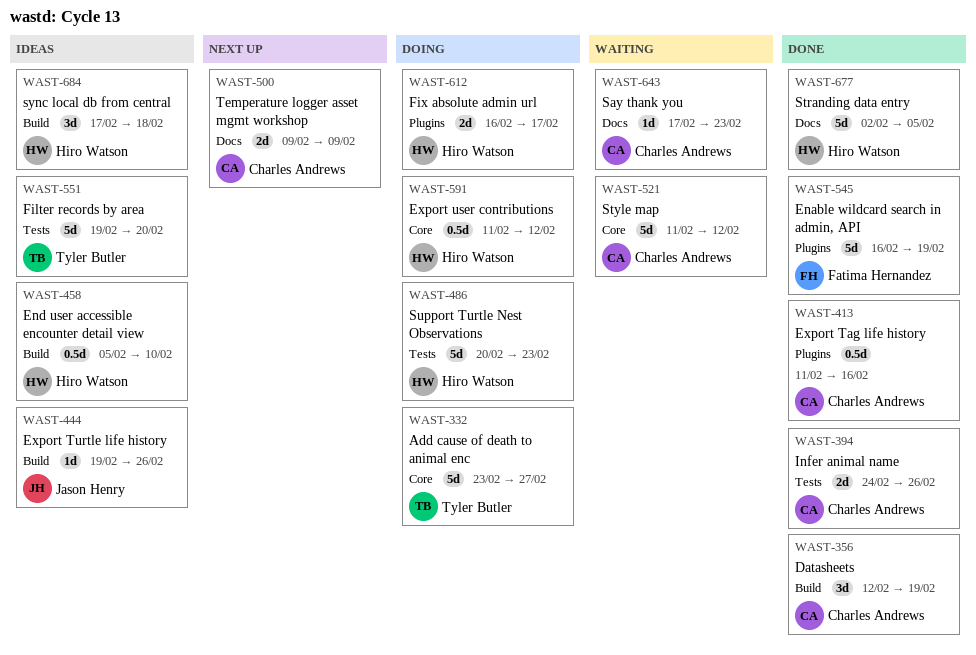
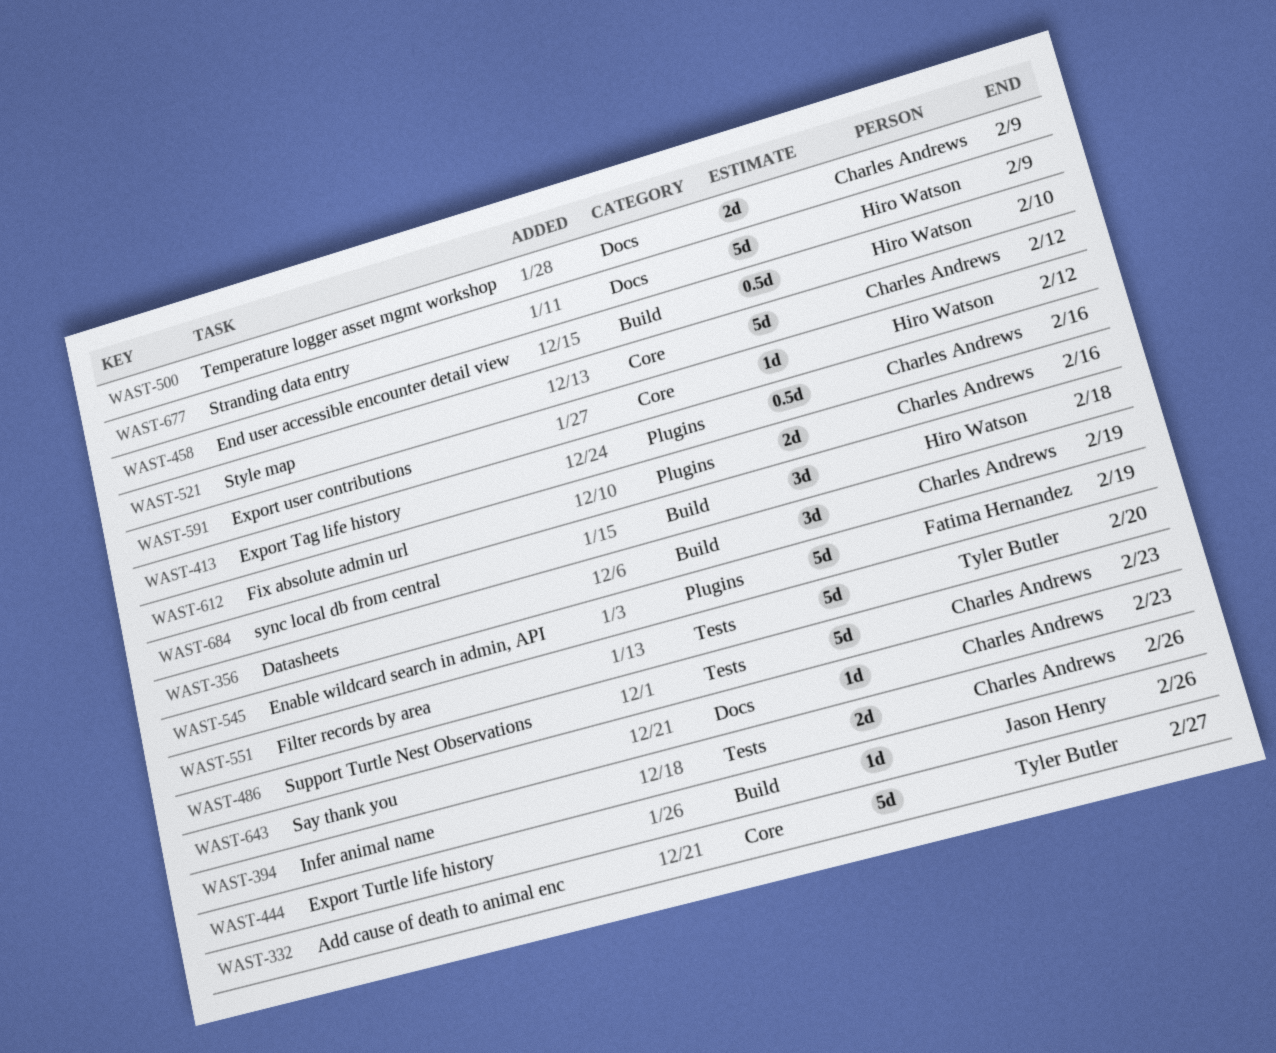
WAST-486, owner: Hiro Watson -> Charles Andrews
WAST-591, estimate: 0.5d -> 1d
WAST-612, owner: Hiro Watson -> Charles Andrews
WAST-612, due: Feb 17 -> Feb 16
WAST-677, due: Feb 5 -> Feb 9

